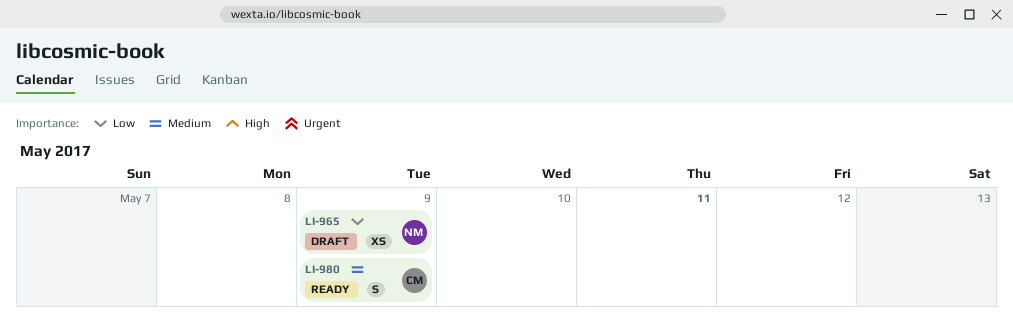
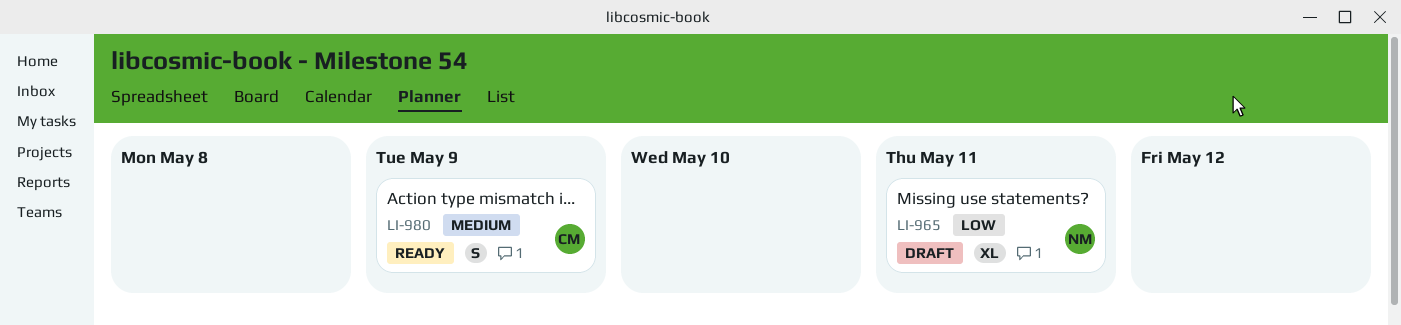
LI-965, estimate: XS -> XL
LI-965, due: May 9 -> May 11

